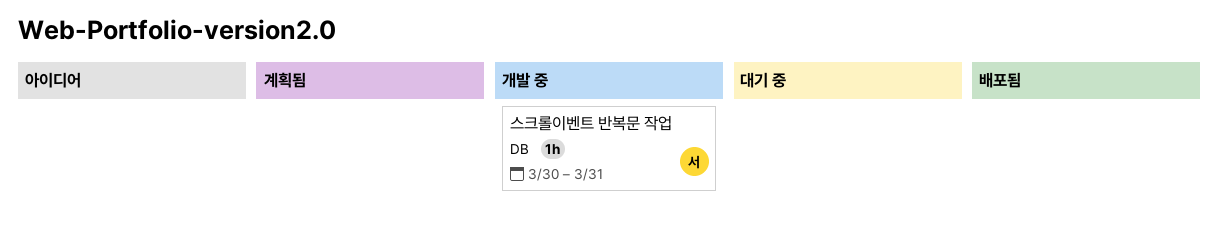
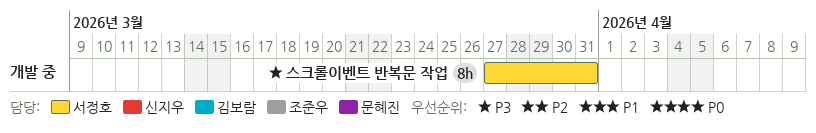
스크롤이벤트 반복문 작업, estimate: 1h -> 8h
스크롤이벤트 반복문 작업, start: Mar 30 -> Mar 27

